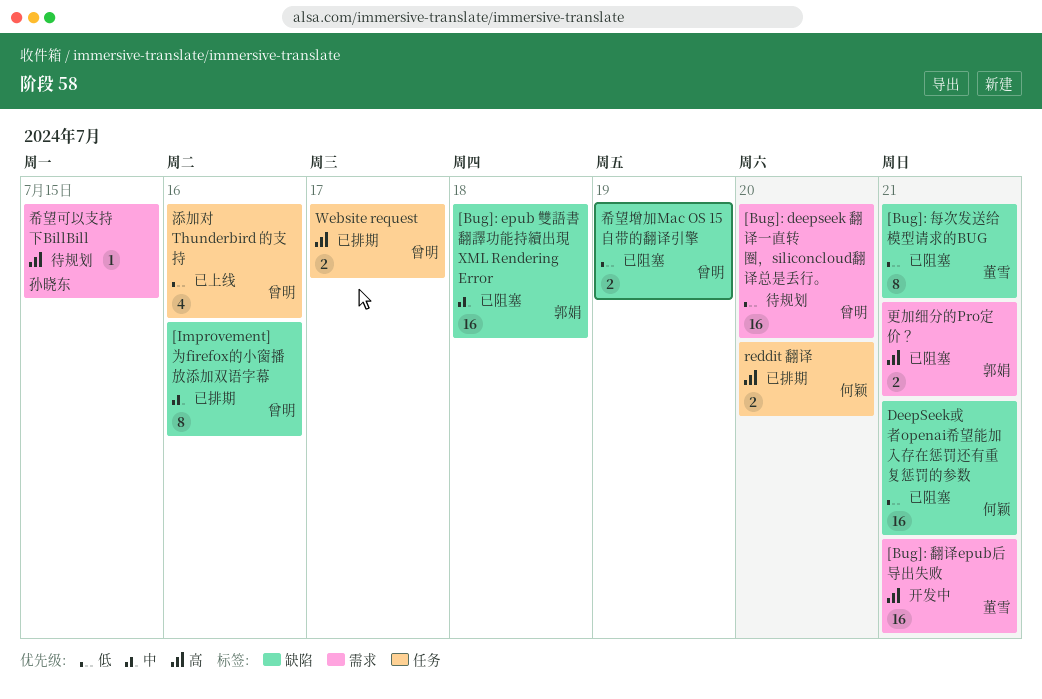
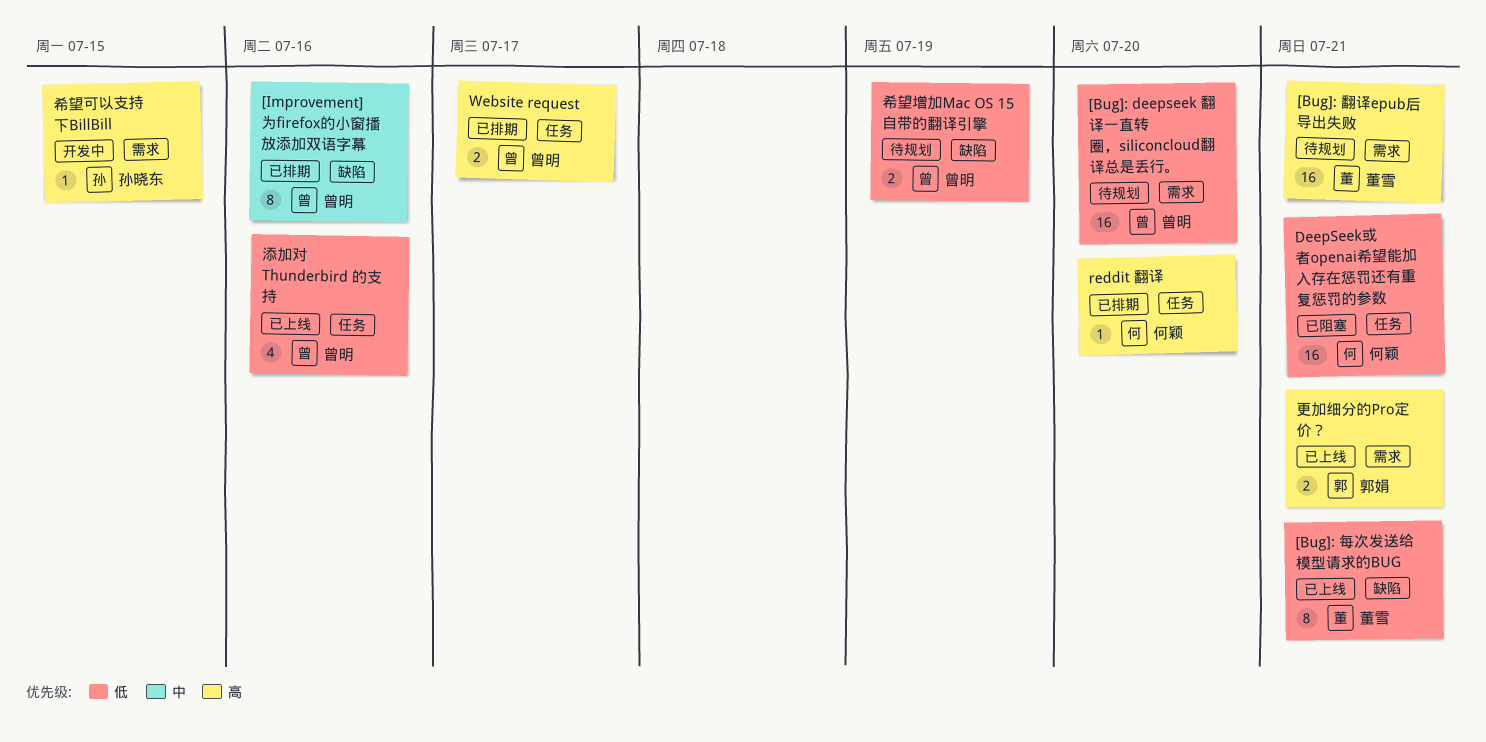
[Bug]: epub 雙語書翻譯功能持續出現 XML Rendering Error: present -> none
[Bug]: 每次发送给模型请求的BUG, status: 已阻塞 -> 已上线
[Bug]: 翻译epub后导出失败, status: 开发中 -> 待规划
DeepSeek或者openai希望能加入存在惩罚还有重复惩罚的参数, label: 缺陷 -> 任务
reddit 翻译, estimate: 2 -> 1
希望可以支持下BillBill, status: 待规划 -> 开发中
希望增加Mac OS 15自带的翻译引擎, status: 已阻塞 -> 待规划
更加细分的Pro定价？, status: 已阻塞 -> 已上线

